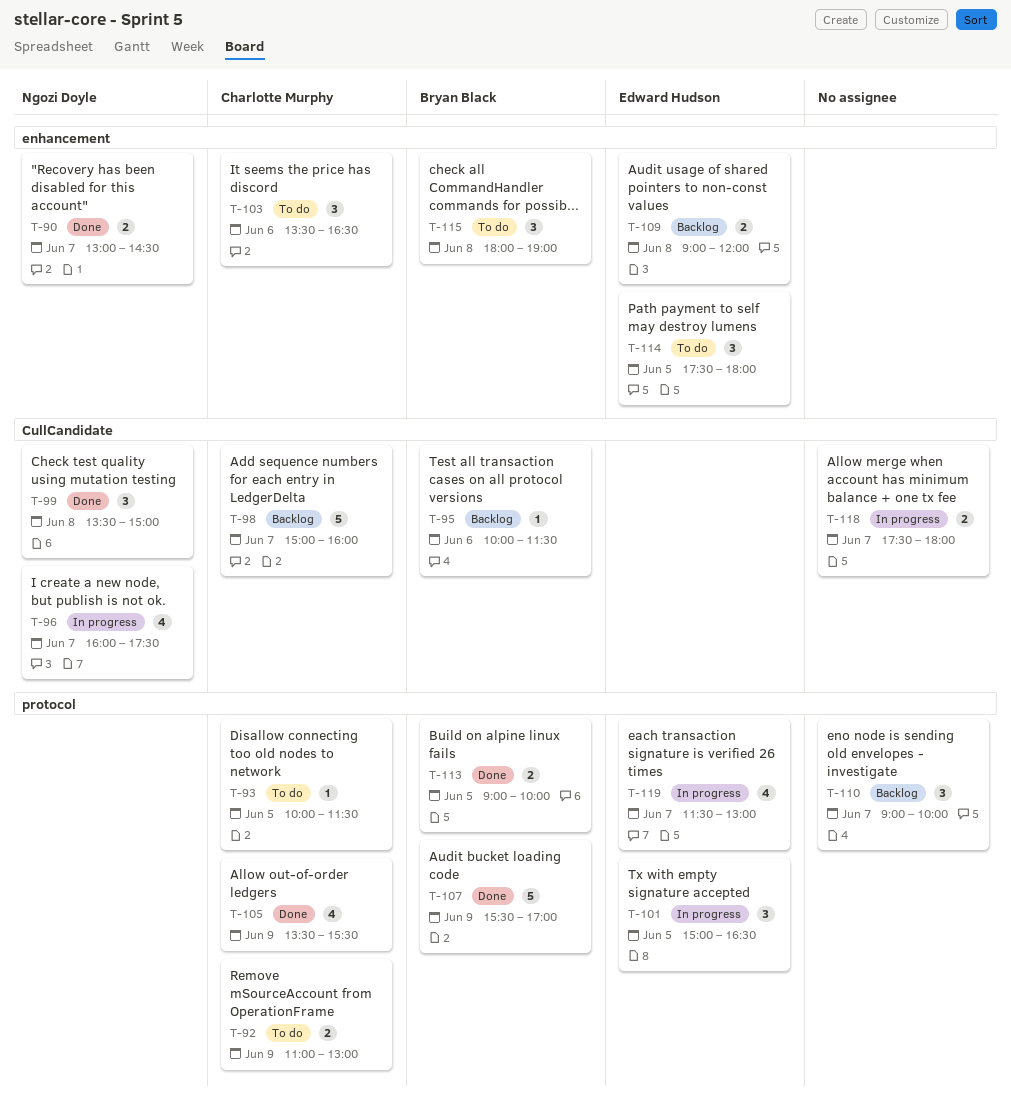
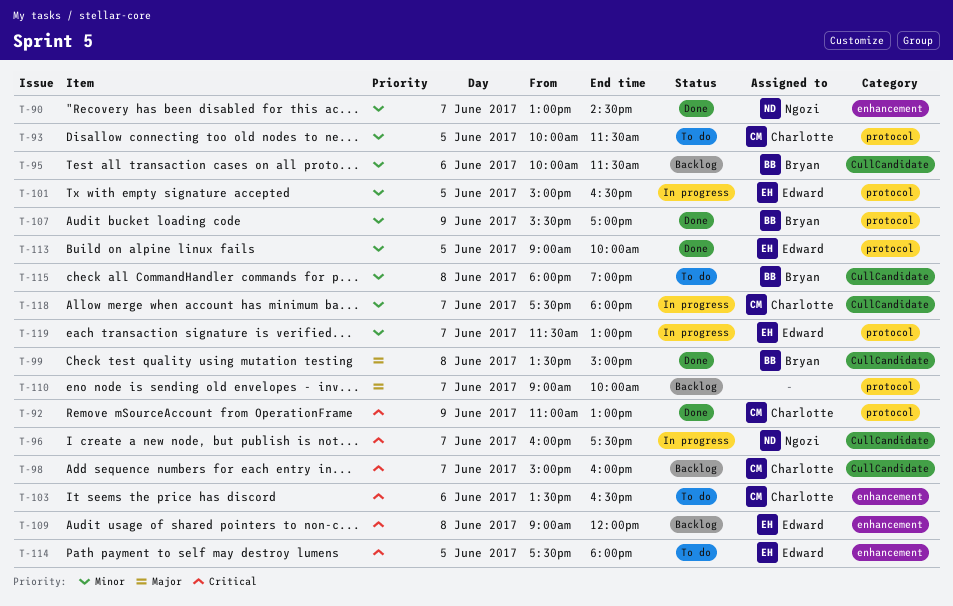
T-92, status: To do -> Done
T-99, owner: Ngozi Doyle -> Bryan Black
T-105: present -> none
T-113, owner: Bryan Black -> Edward Hudson
T-115, label: enhancement -> CullCandidate
T-118, owner: none -> Charlotte Murphy

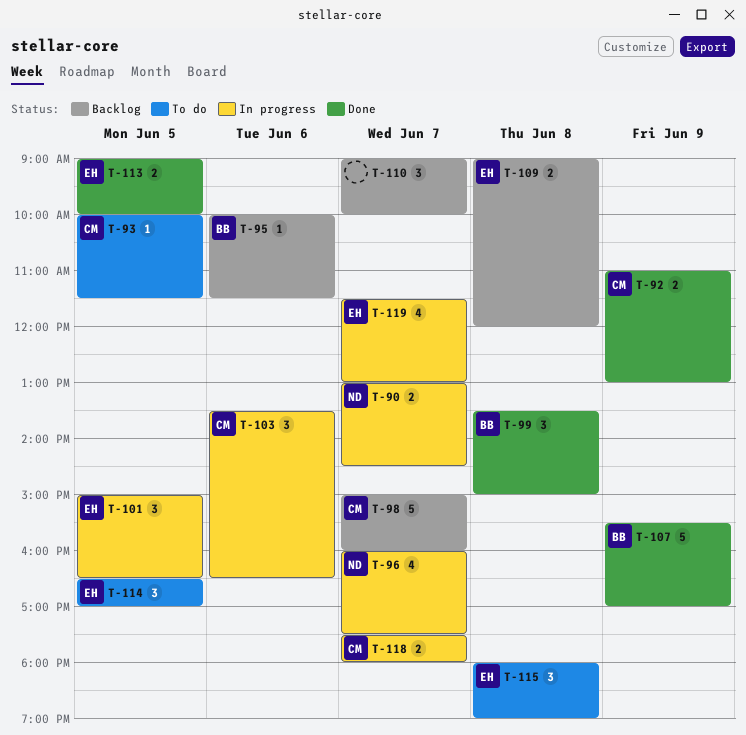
T-90, status: Done -> In progress
T-103, status: To do -> In progress
T-114, begins: 17:30 -> 16:30
T-114, ends: 18:00 -> 17:00
T-115, owner: Bryan -> Edward

